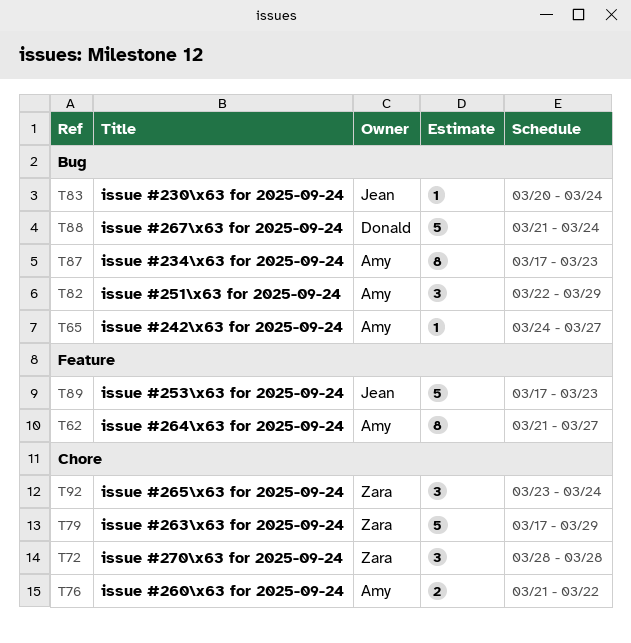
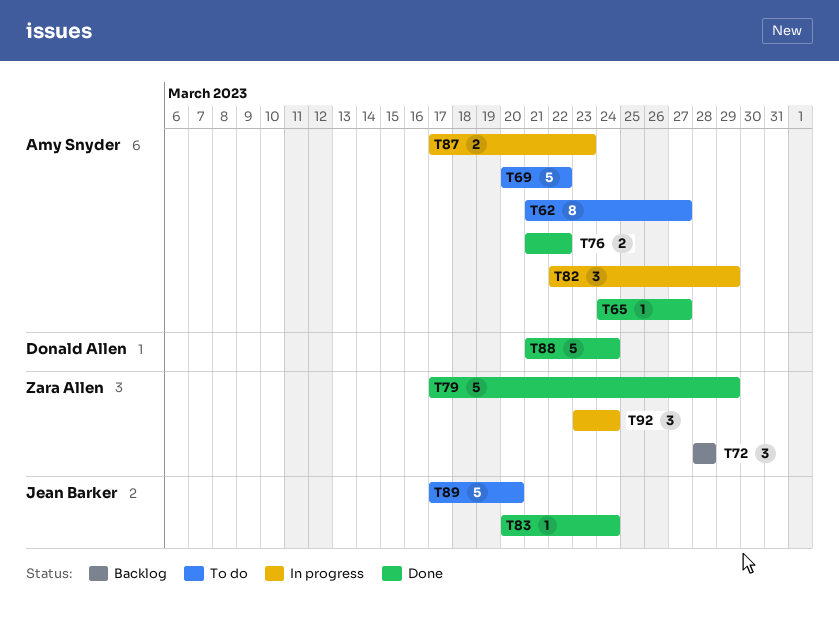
T69: none -> present
T87, estimate: 8 -> 2
T89, due: Mar 23 -> Mar 20

